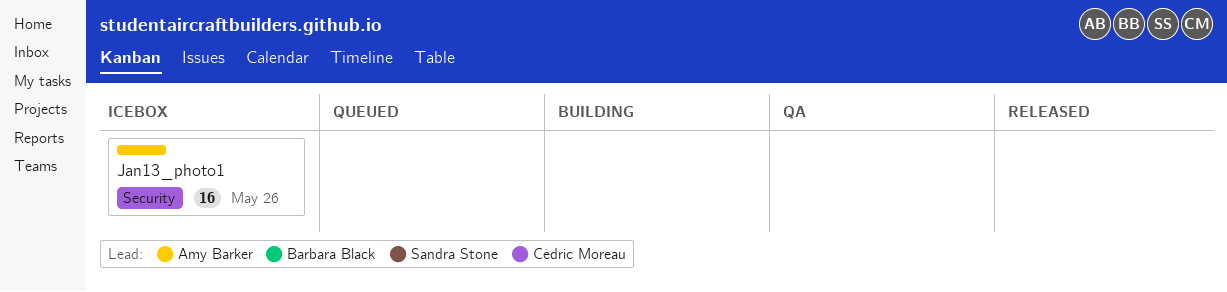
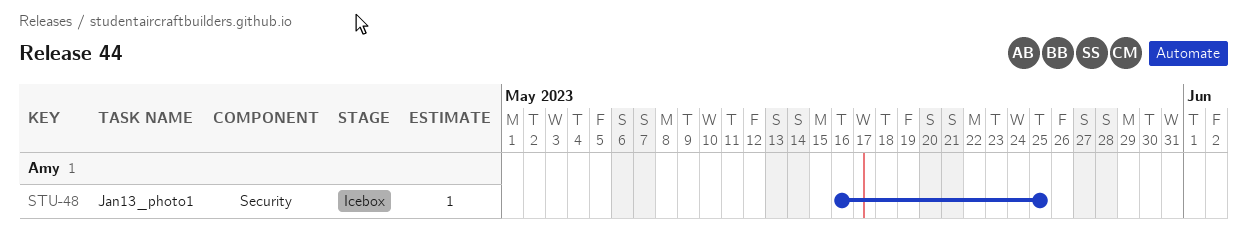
Jan13_photo1, estimate: 16 -> 1
Jan13_photo1, due: May 26 -> May 25

